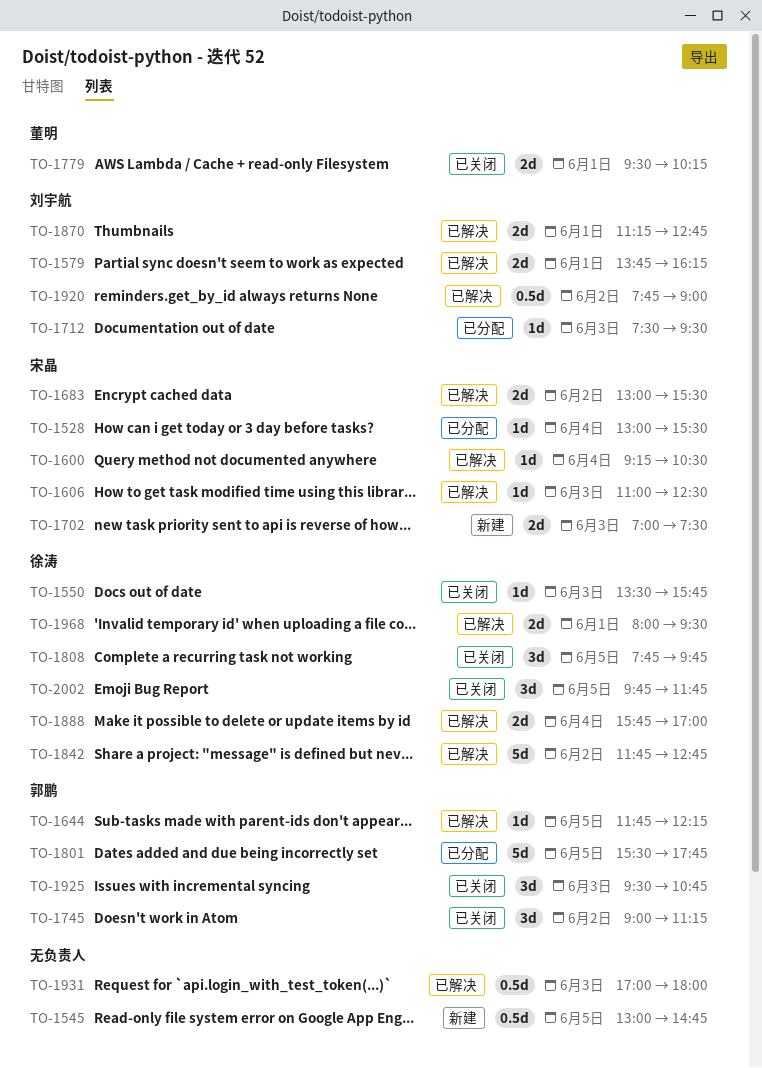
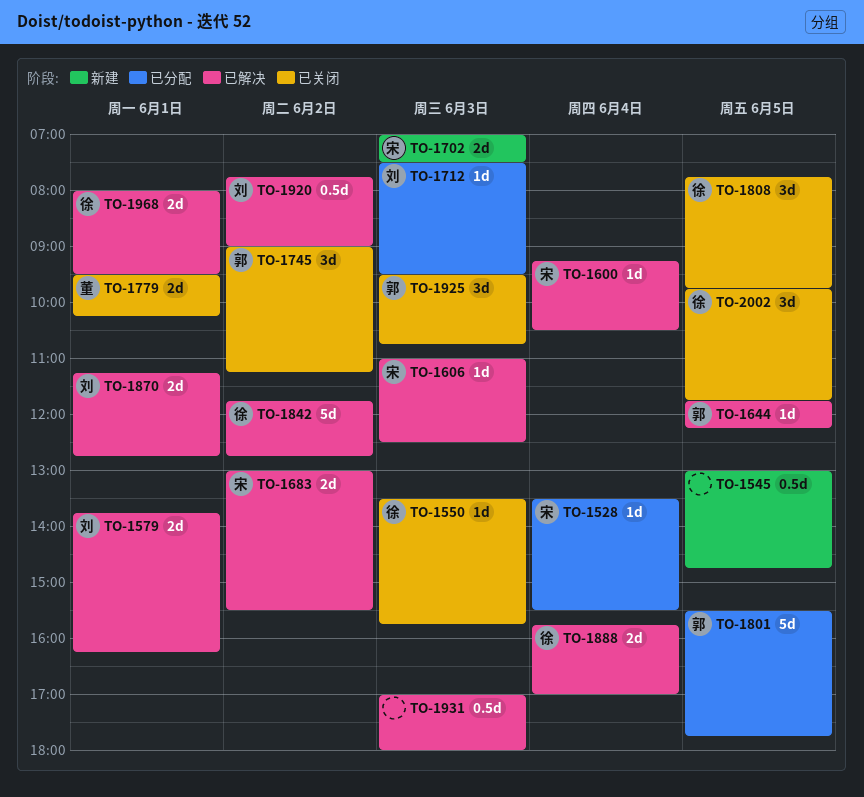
TO-1528, begins: 13:00 -> 13:30

